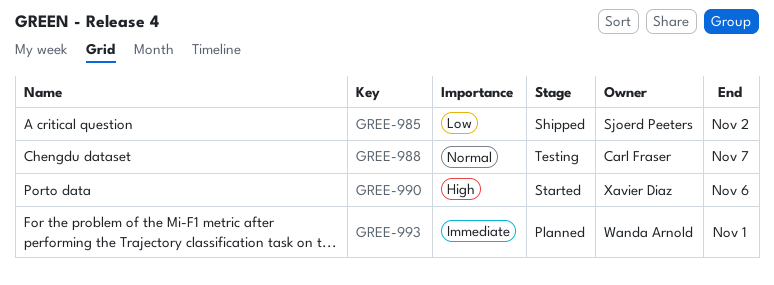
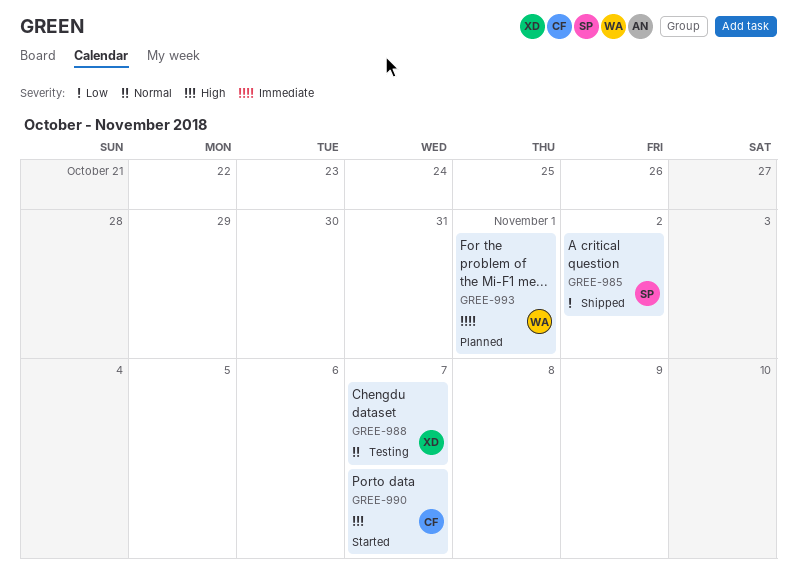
GREE-988, owner: Carl Fraser -> Xavier Diaz
GREE-990, owner: Xavier Diaz -> Carl Fraser
GREE-990, due: Nov 6 -> Nov 7

